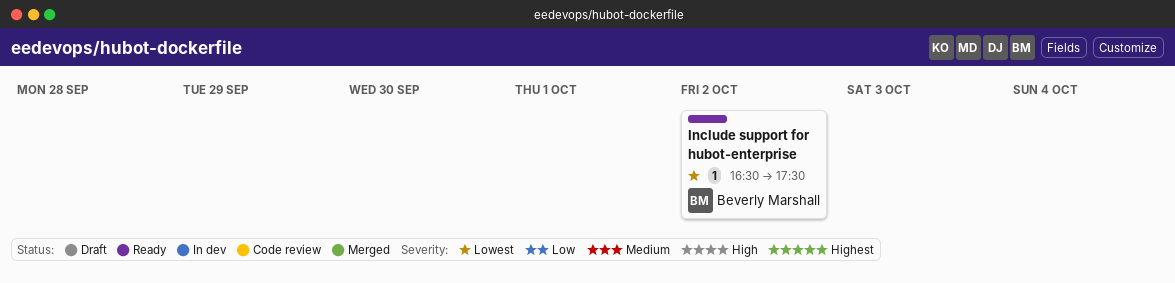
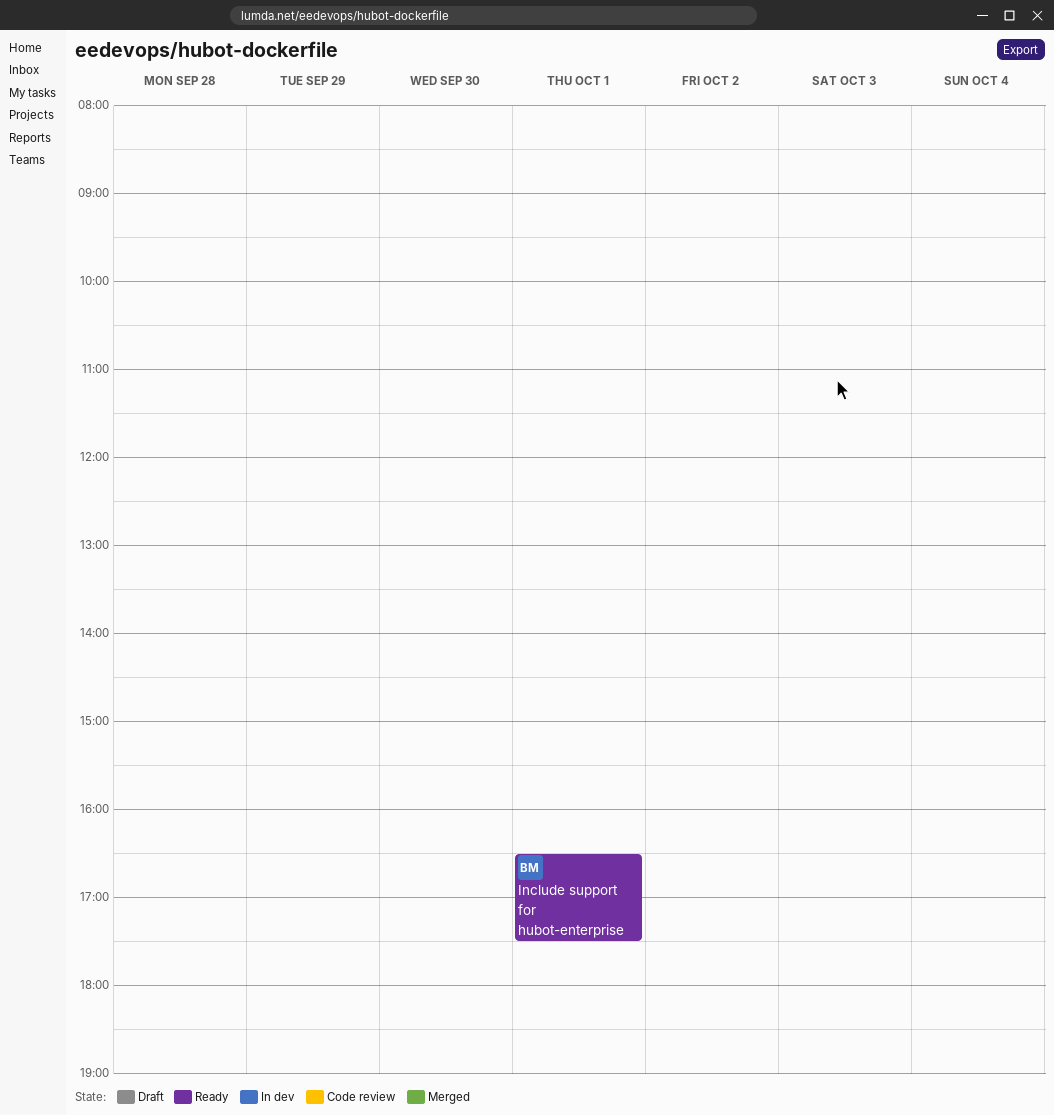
Include support for hubot-enterprise, day: Oct 2 -> Oct 1

